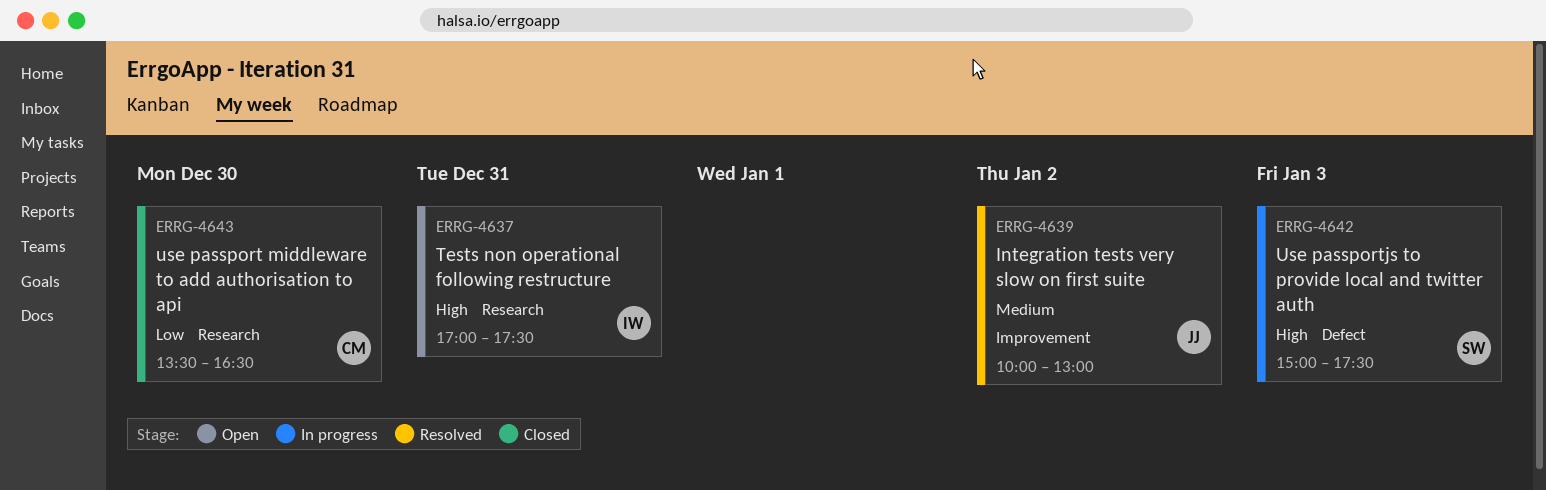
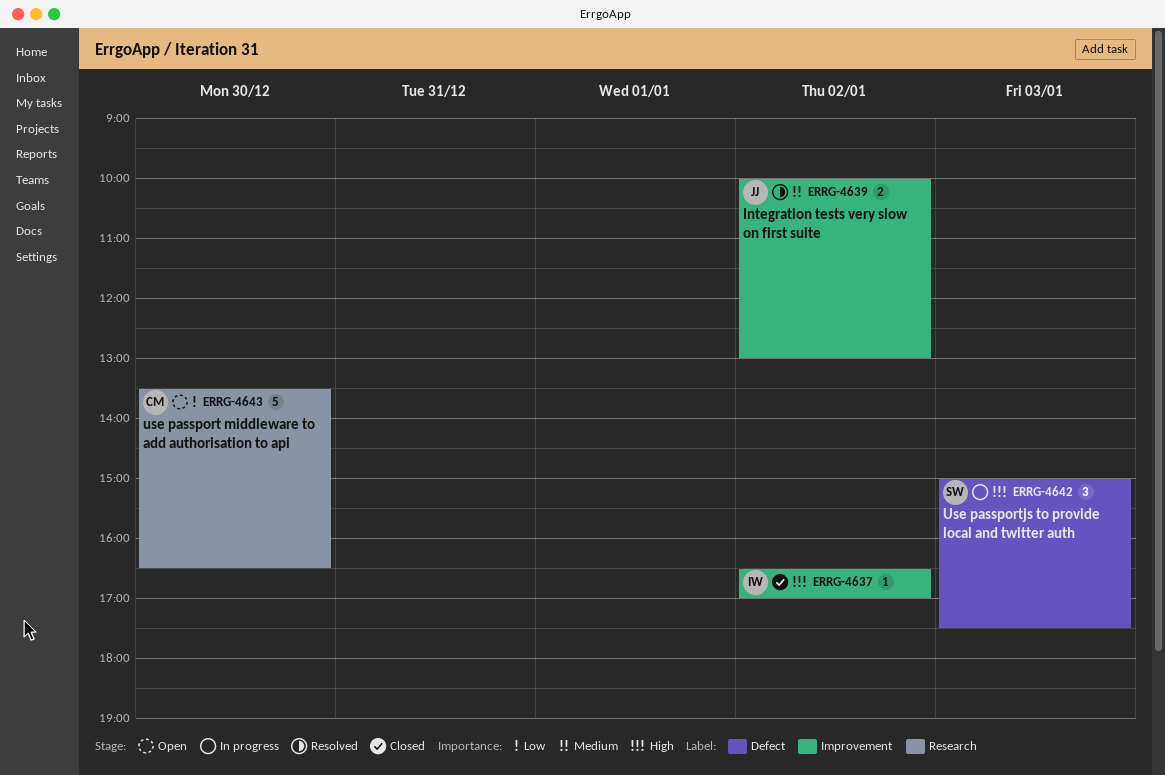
ERRG-4637, status: Open -> Closed
ERRG-4637, label: Research -> Improvement
ERRG-4637, day: Dec 31 -> Jan 2
ERRG-4637, begins: 17:00 -> 16:30
ERRG-4637, ends: 17:30 -> 17:00
ERRG-4643, status: Closed -> Open

